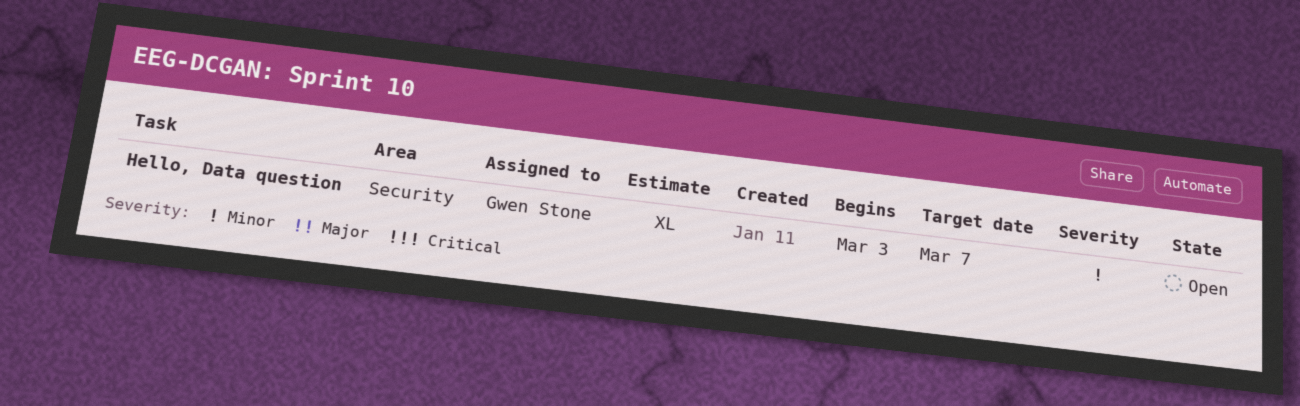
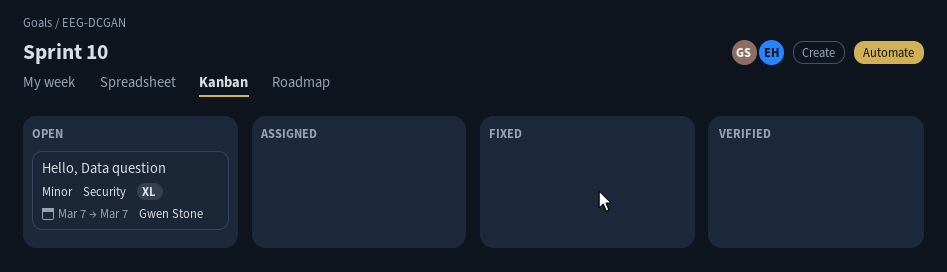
Hello, Data question, start: Mar 3 -> Mar 7

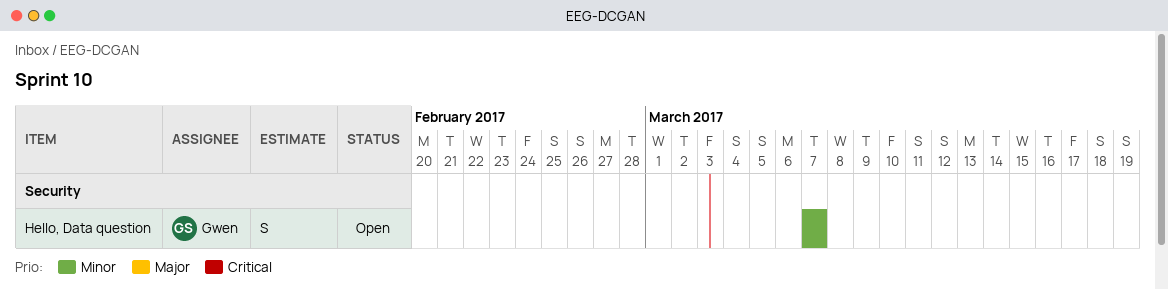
Hello, Data question, estimate: XL -> S

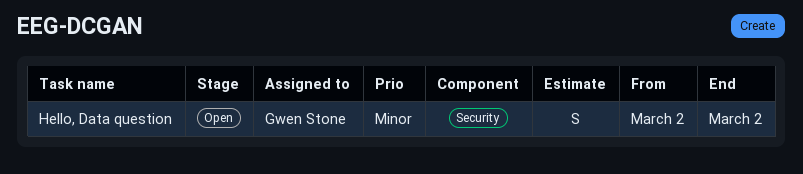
Hello, Data question, start: Mar 7 -> Mar 2
Hello, Data question, due: Mar 7 -> Mar 2

